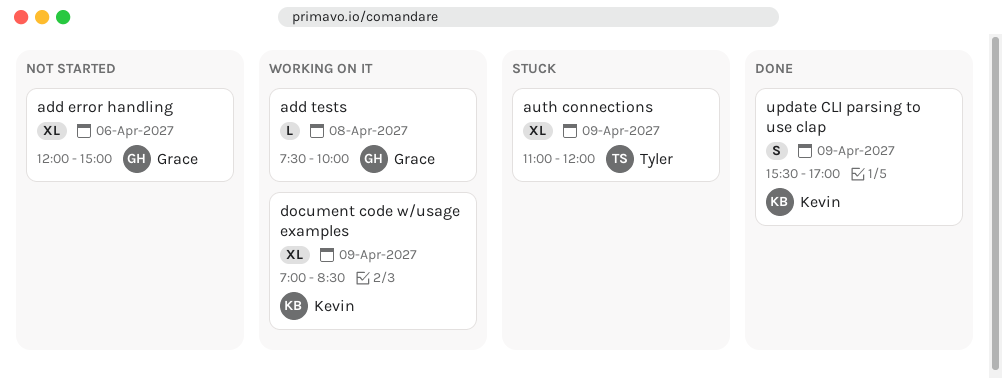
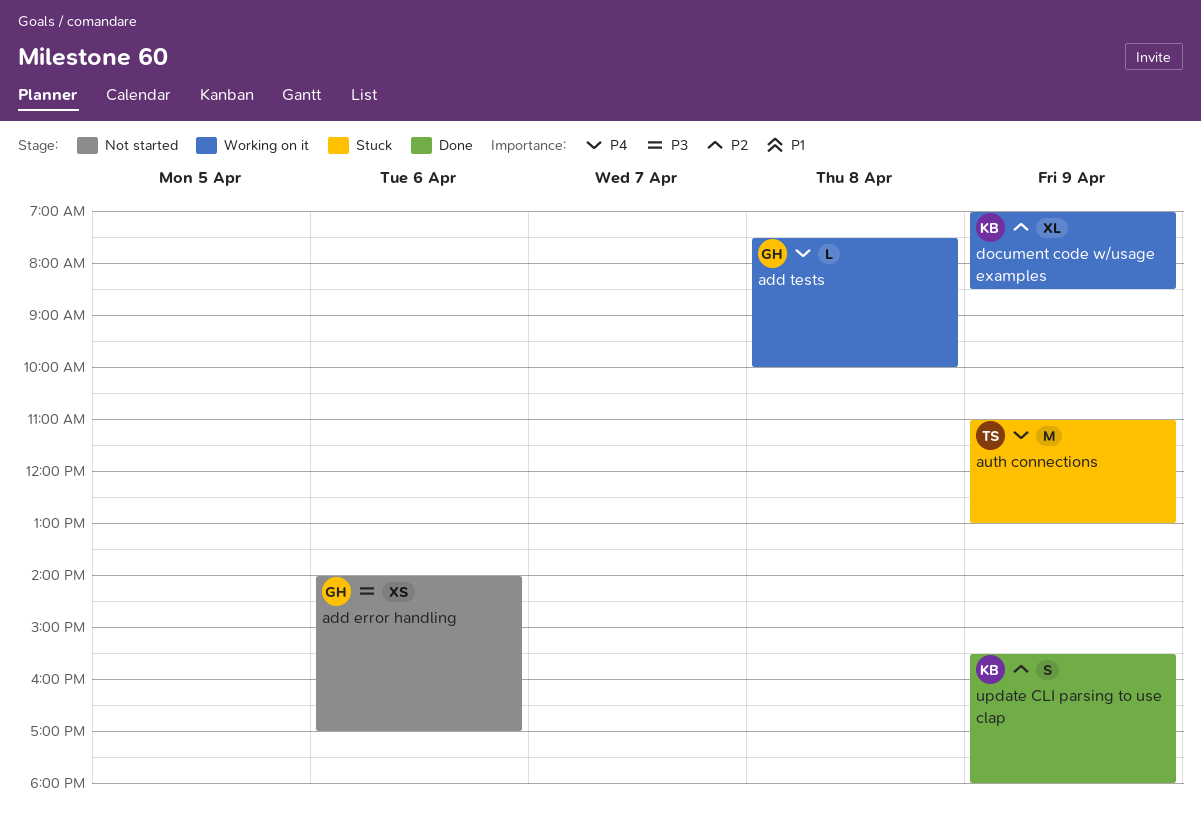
add error handling, estimate: XL -> XS
add error handling, begins: 12:00 -> 14:00
add error handling, ends: 15:00 -> 17:00
auth connections, estimate: XL -> M
auth connections, ends: 12:00 -> 13:00
update CLI parsing to use clap, ends: 17:00 -> 18:00

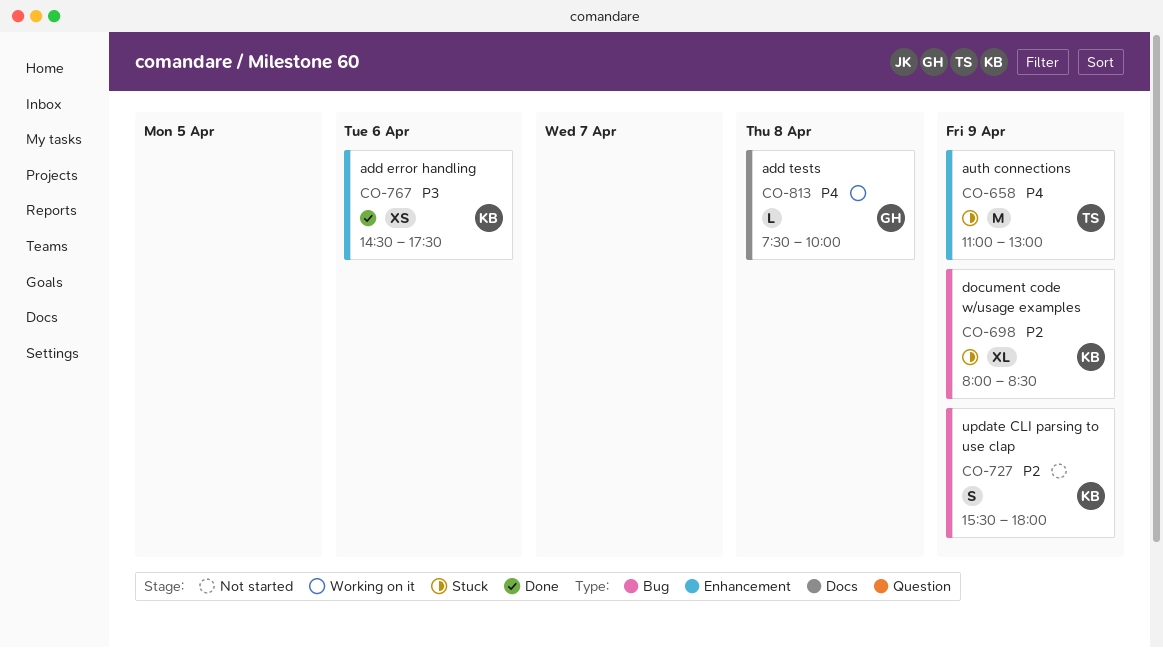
add error handling, status: Not started -> Done
add error handling, owner: GH -> KB
add error handling, begins: 14:00 -> 14:30
add error handling, ends: 17:00 -> 17:30
document code w/usage examples, status: Working on it -> Stuck
document code w/usage examples, begins: 07:00 -> 08:00
update CLI parsing to use clap, status: Done -> Not started

